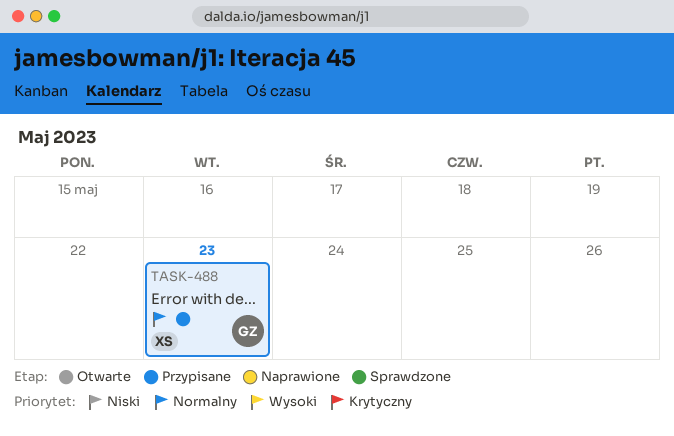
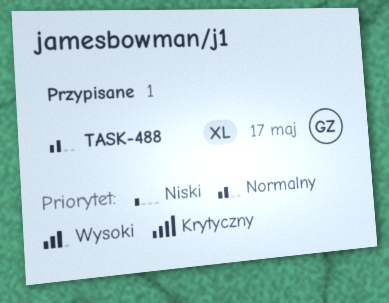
TASK-488, estimate: XS -> XL
TASK-488, due: May 23 -> May 17

